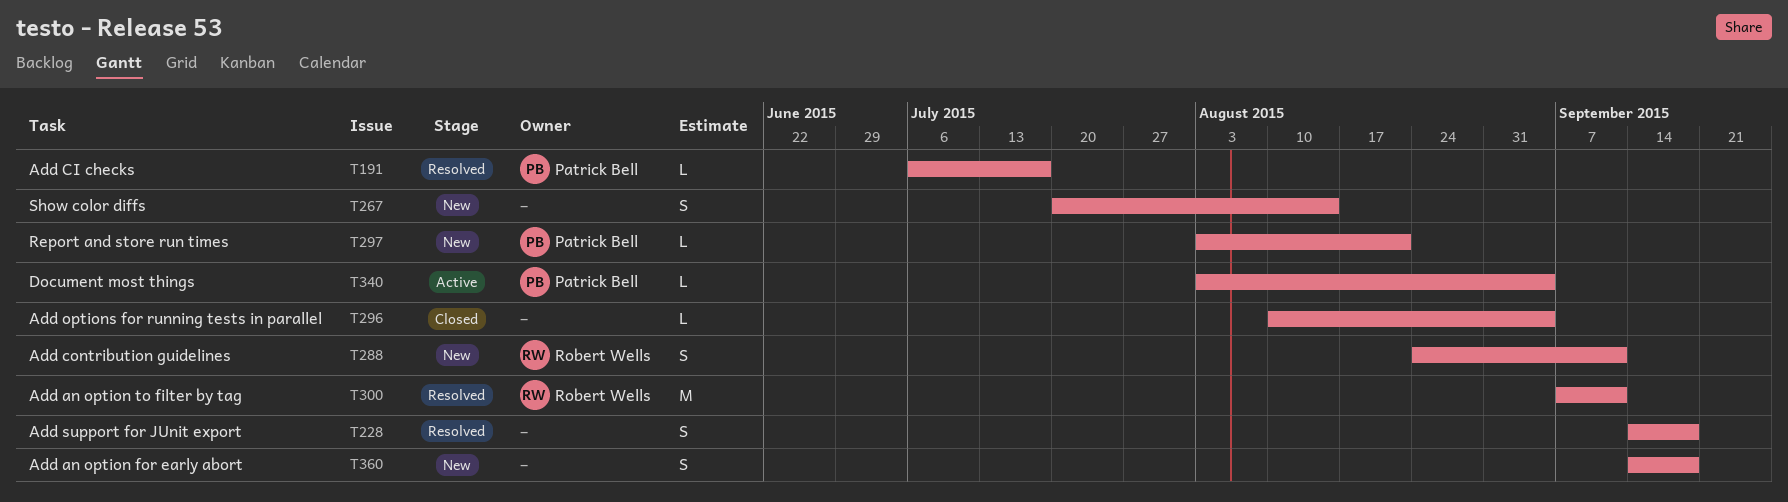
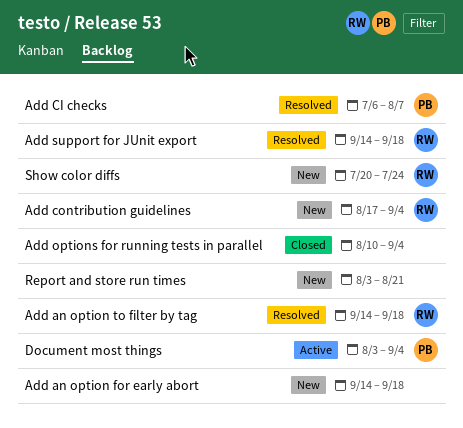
Add an option to filter by tag, start: Sep 7 -> Sep 14
Add an option to filter by tag, due: Sep 11 -> Sep 18
Add CI checks, due: Jul 17 -> Aug 7
Add contribution guidelines, start: Aug 24 -> Aug 17
Add contribution guidelines, due: Sep 11 -> Sep 4
Add support for JUnit export, owner: none -> Robert Wells
Report and store run times, owner: Patrick Bell -> none
Show color diffs, owner: none -> Robert Wells
Show color diffs, due: Aug 14 -> Jul 24

